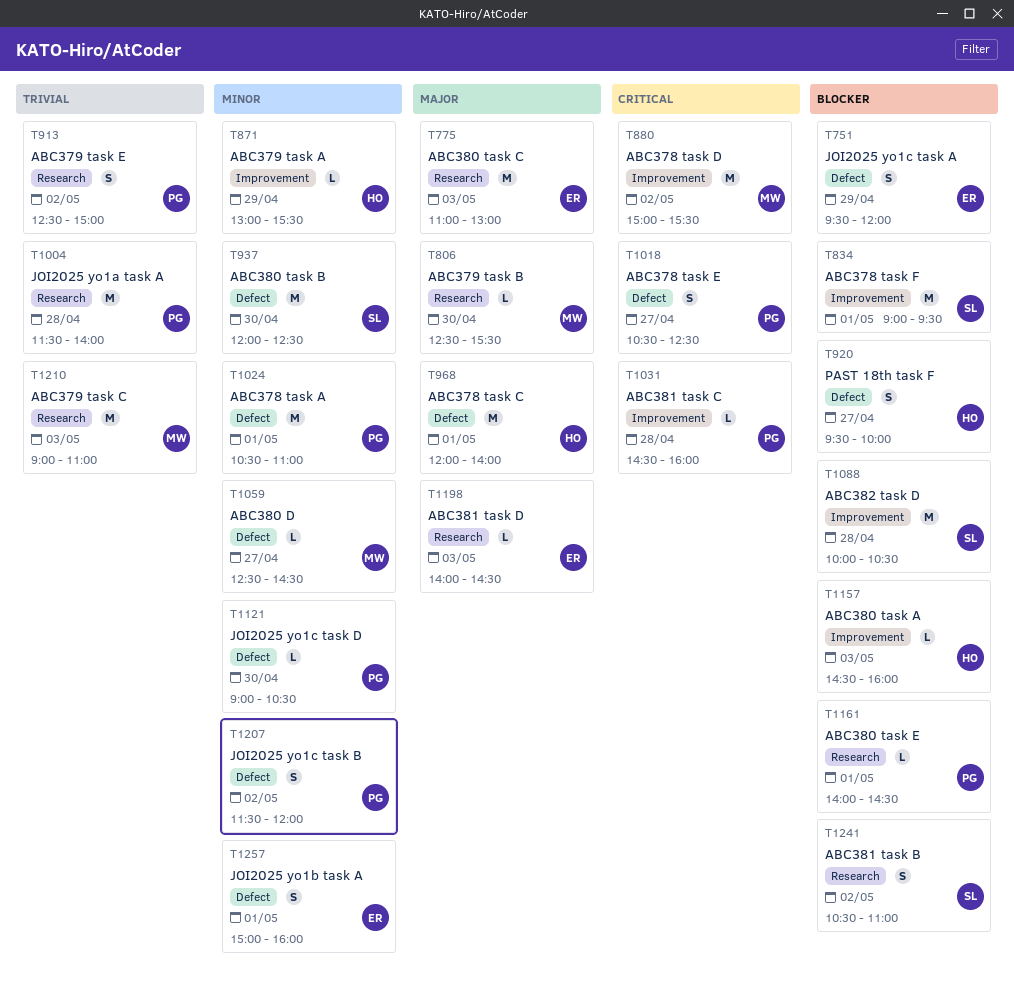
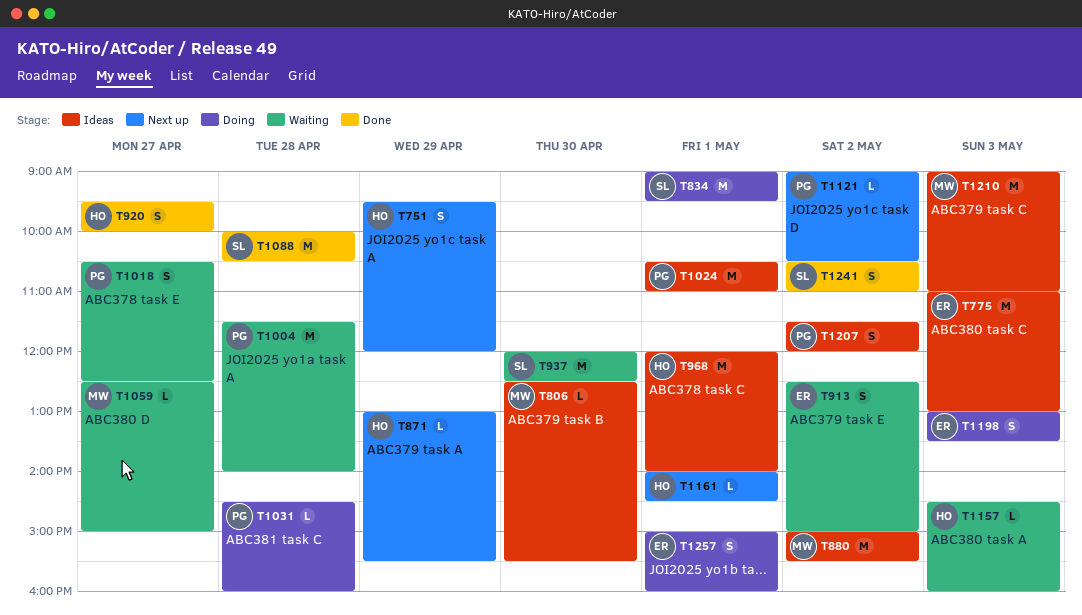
T751, owner: ER -> HO
T913, owner: PG -> ER
T1059, ends: 14:30 -> 15:00
T1121, day: Apr 30 -> May 2
T1161, owner: PG -> HO
T1198, estimate: L -> S
T1198, begins: 14:00 -> 13:00
T1198, ends: 14:30 -> 13:30

